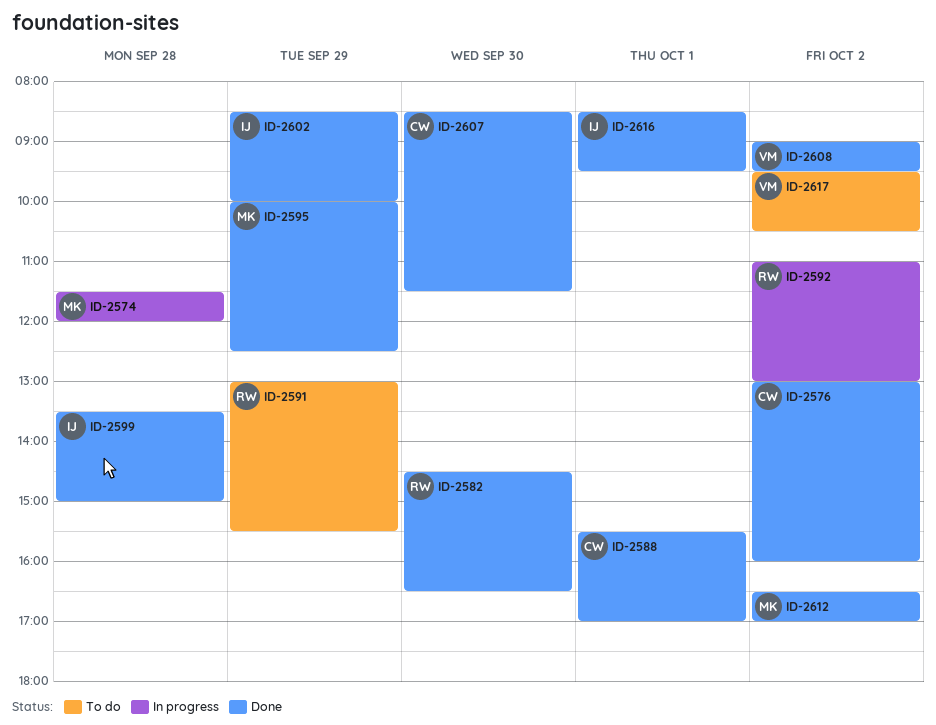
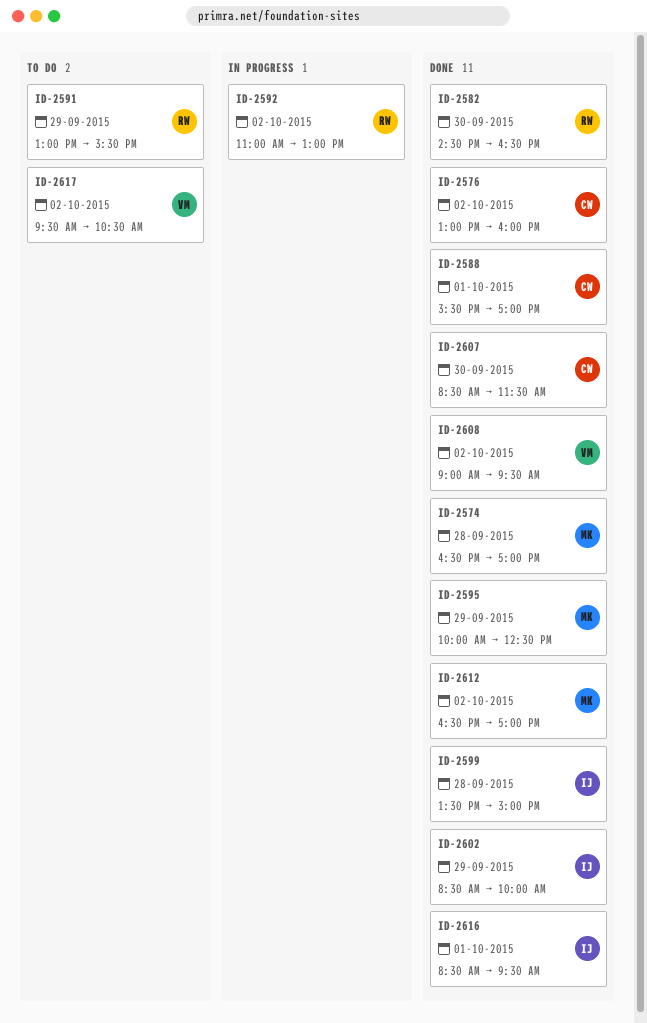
ID-2574, status: In progress -> Done
ID-2574, begins: 11:30 -> 16:30
ID-2574, ends: 12:00 -> 17:00

